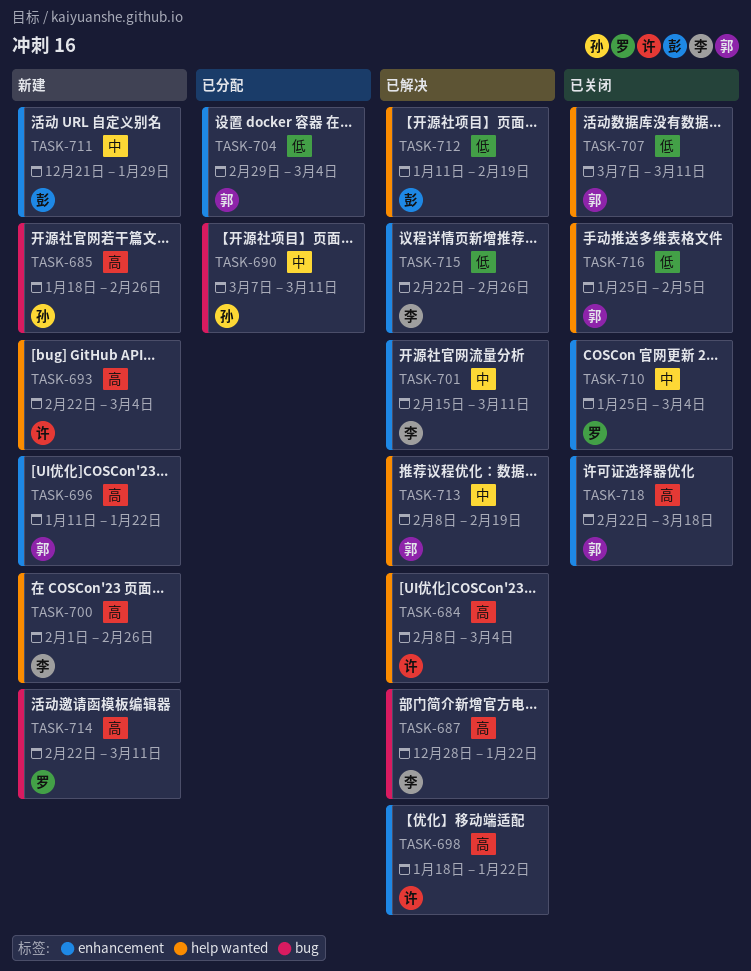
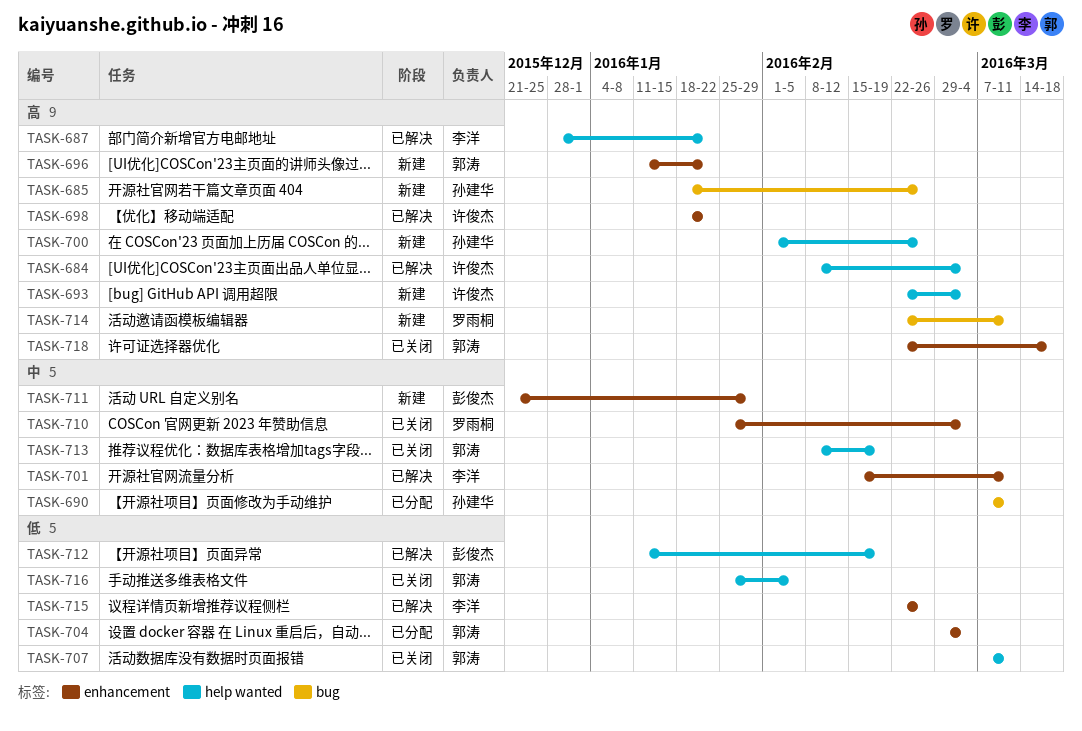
TASK-687, label: bug -> help wanted
TASK-700, owner: 李洋 -> 孙建华
TASK-713, status: 已解决 -> 已关闭

